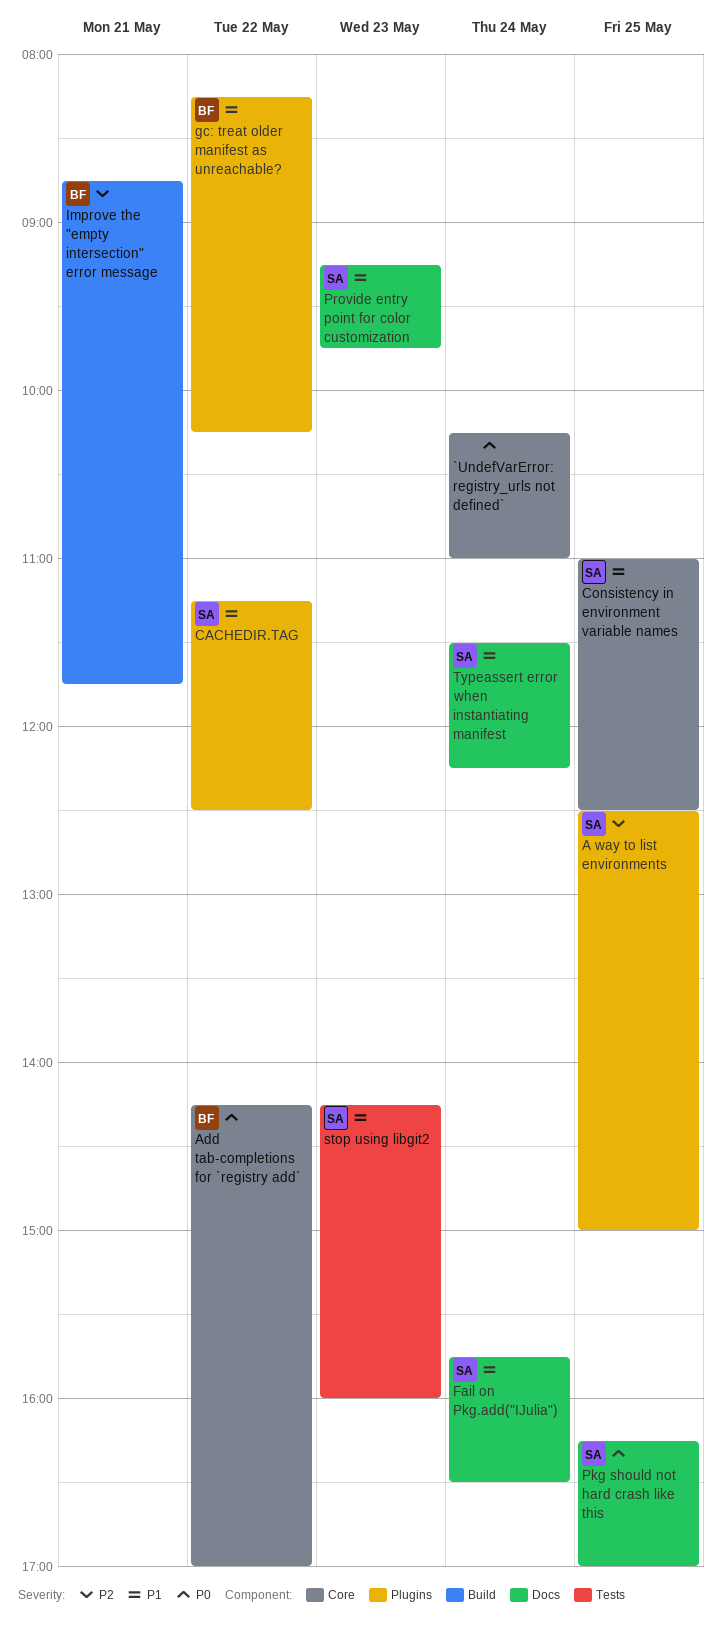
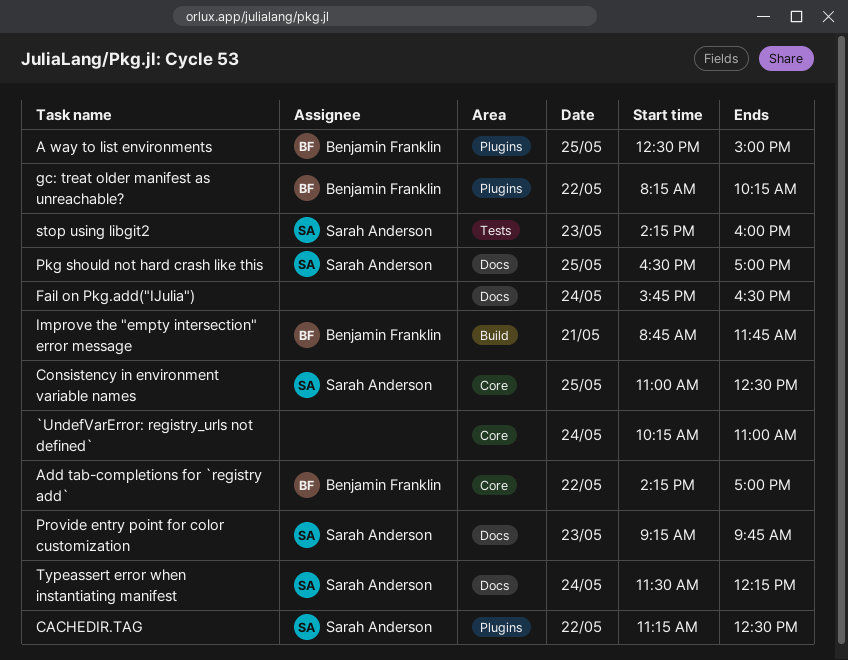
A way to list environments, owner: Sarah Anderson -> Benjamin Franklin
Fail on Pkg.add("IJulia"), owner: Sarah Anderson -> none
Pkg should not hard crash like this, begins: 16:15 -> 16:30

